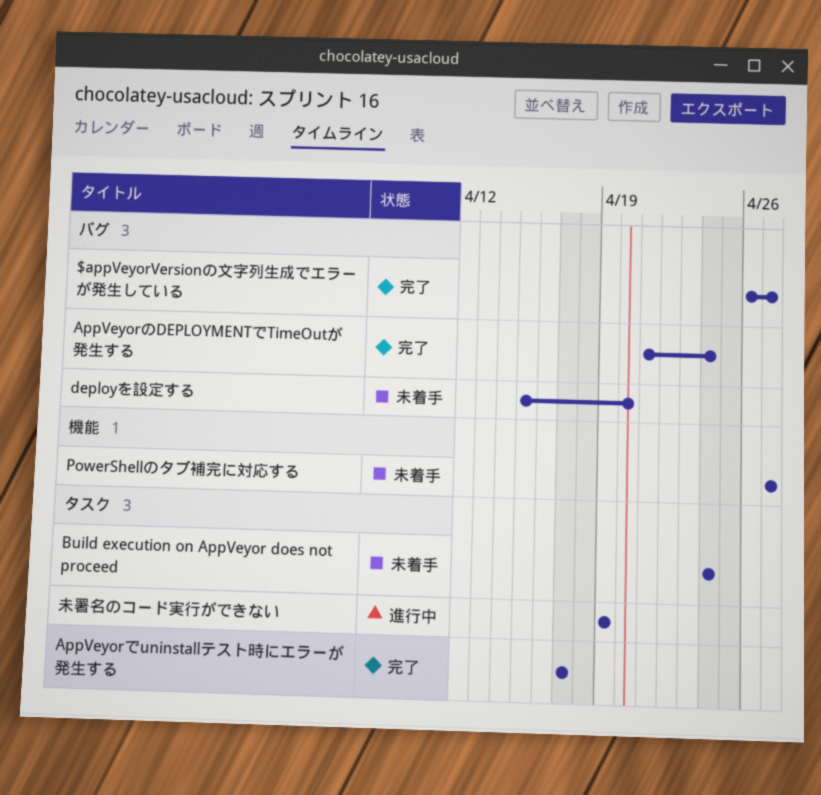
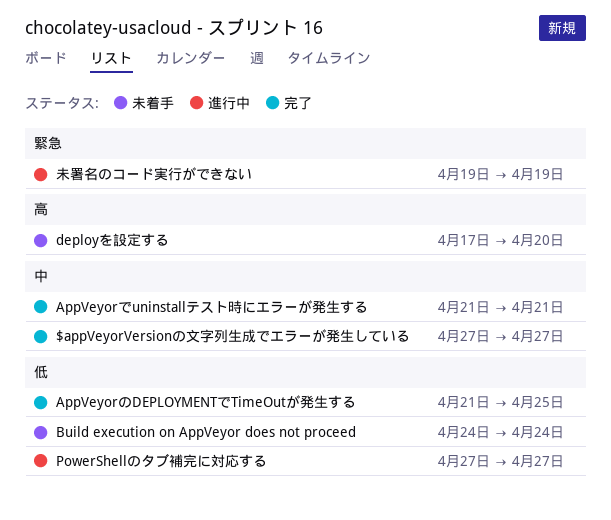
$appVeyorVersionの文字列生成でエラーが発生している, start: Apr 26 -> Apr 27
AppVeyorでuninstallテスト時にエラーが発生する, start: Apr 17 -> Apr 21
AppVeyorでuninstallテスト時にエラーが発生する, due: Apr 17 -> Apr 21
AppVeyorのDEPLOYMENTでTimeOutが発生する, due: Apr 24 -> Apr 25
deployを設定する, start: Apr 15 -> Apr 17
PowerShellのタブ補完に対応する, status: 未着手 -> 進行中

